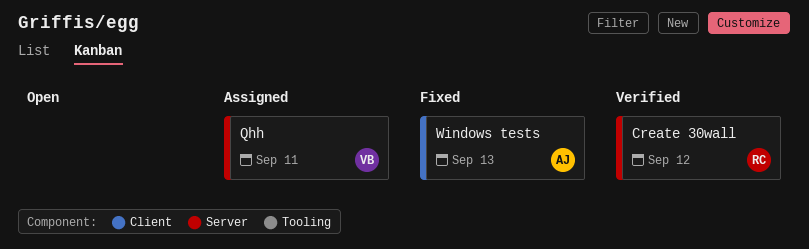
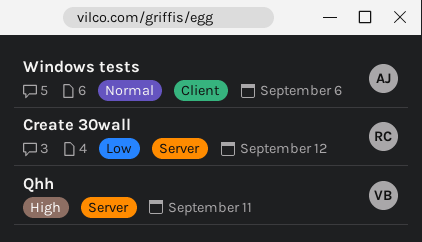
Windows tests, due: Sep 13 -> Sep 6

